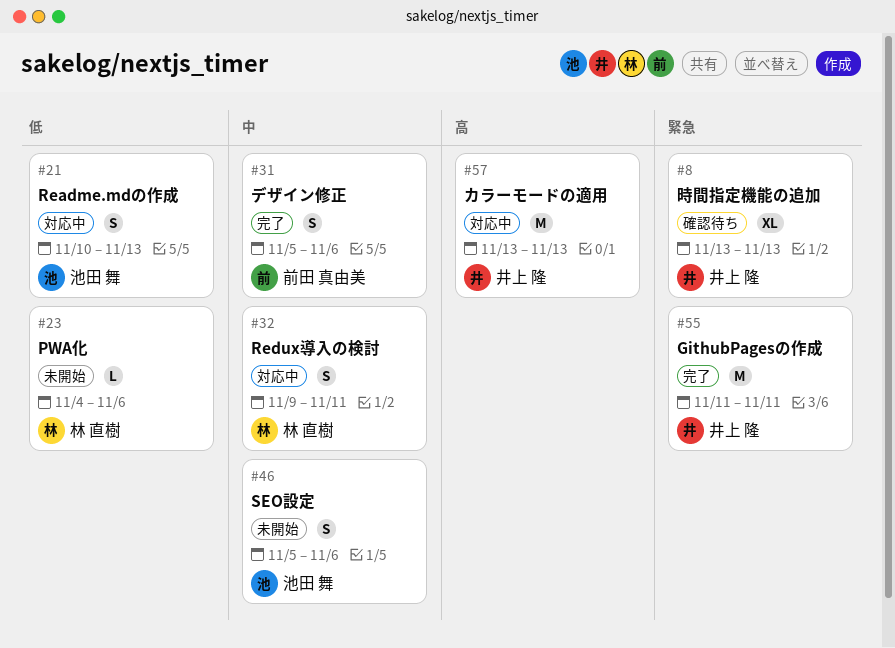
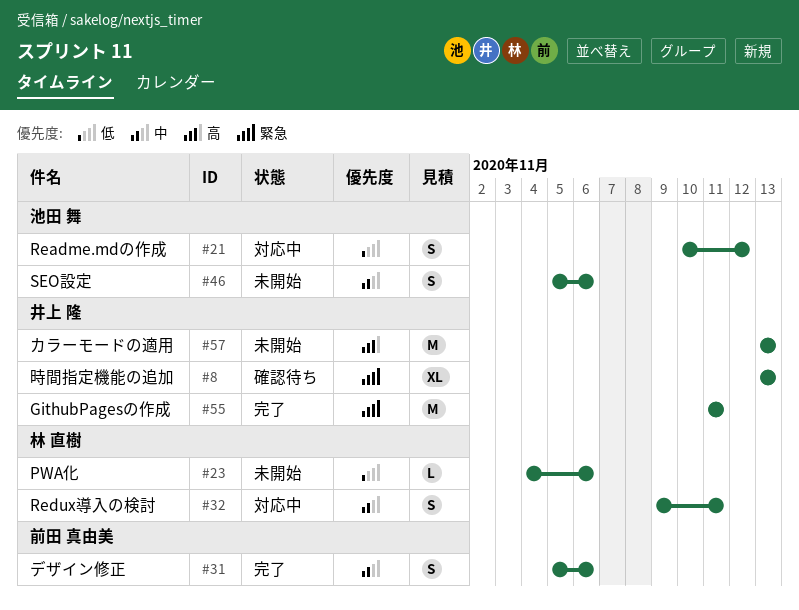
#21, due: Nov 13 -> Nov 12
#57, status: 対応中 -> 未開始

